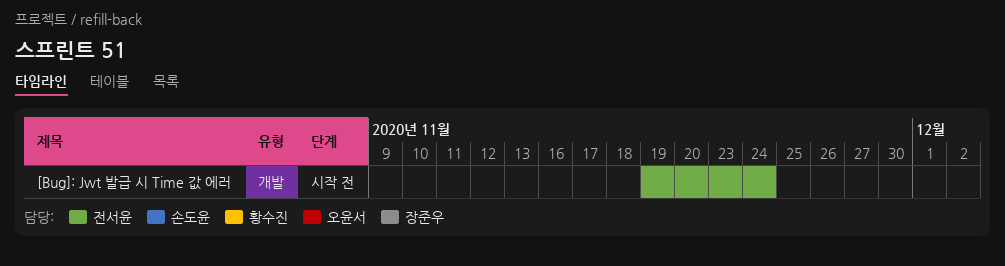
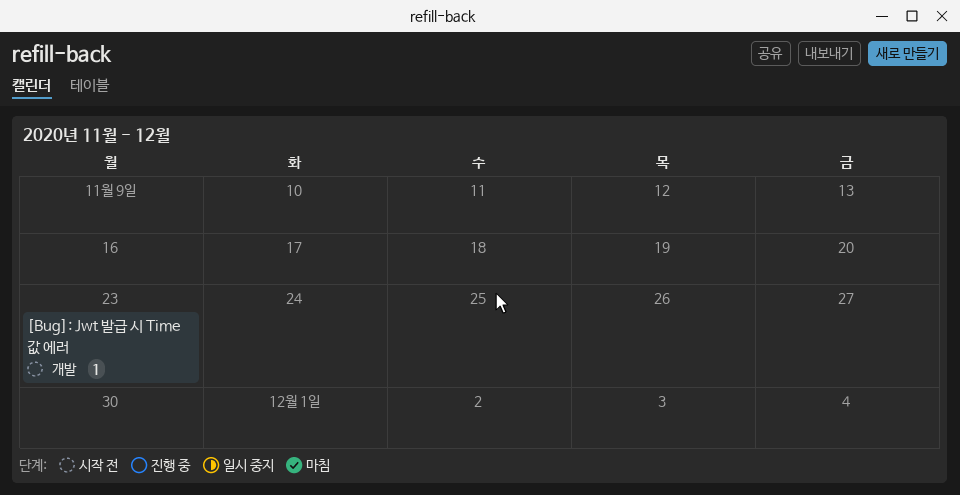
[Bug]: Jwt 발급 시 Time 값 에러, due: Nov 24 -> Nov 23

